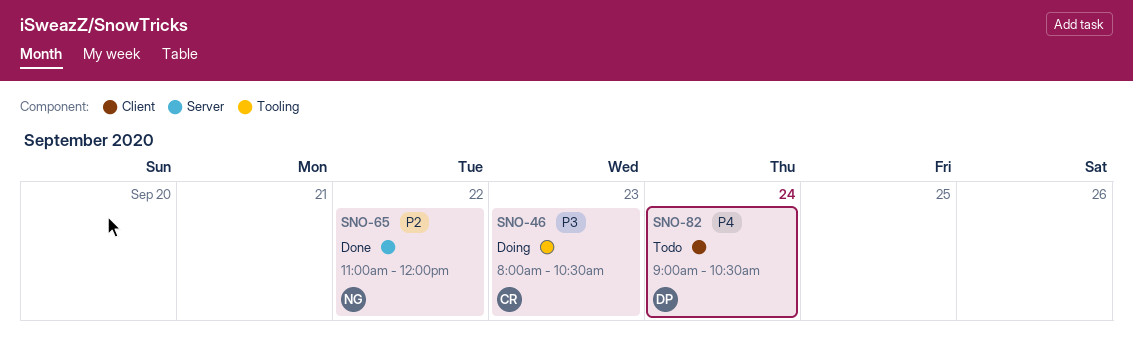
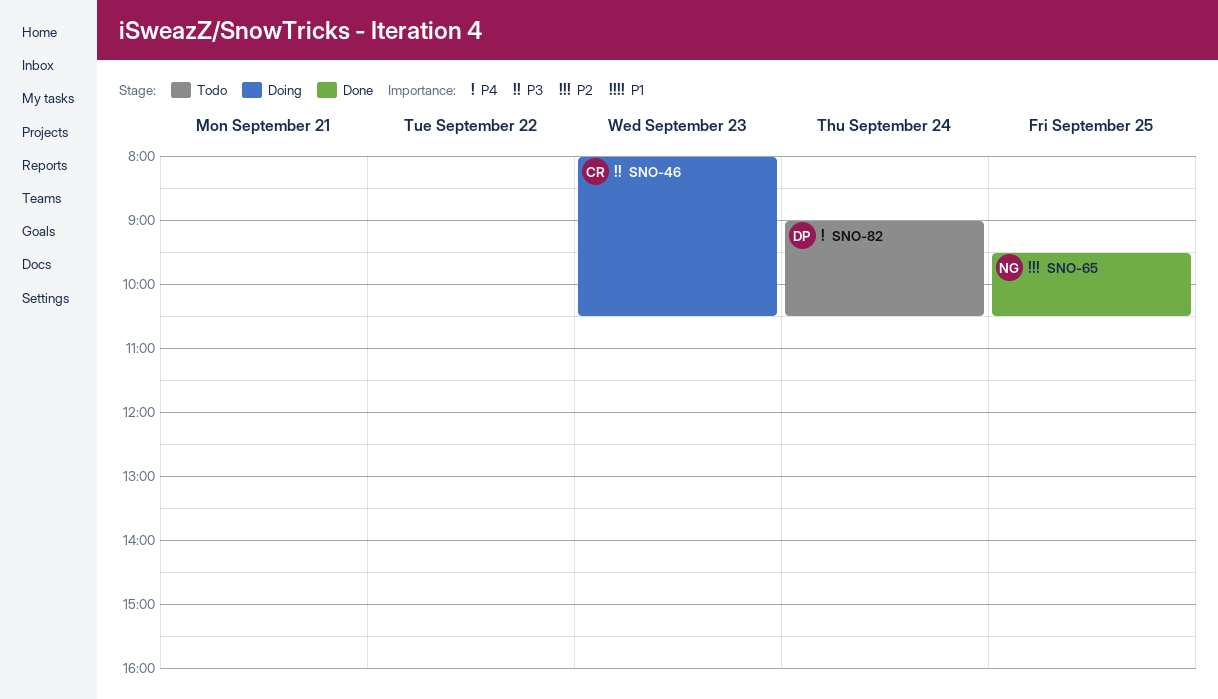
SNO-65, day: Sep 22 -> Sep 25
SNO-65, begins: 11:00 -> 09:30
SNO-65, ends: 12:00 -> 10:30

